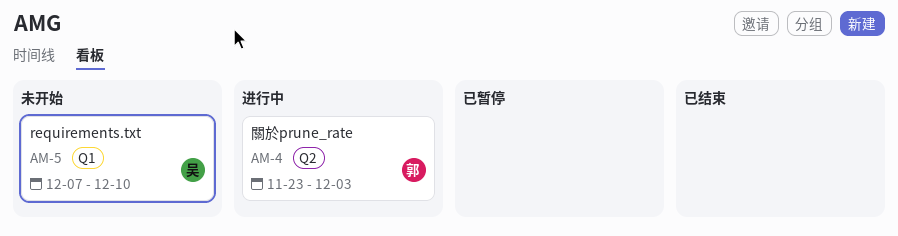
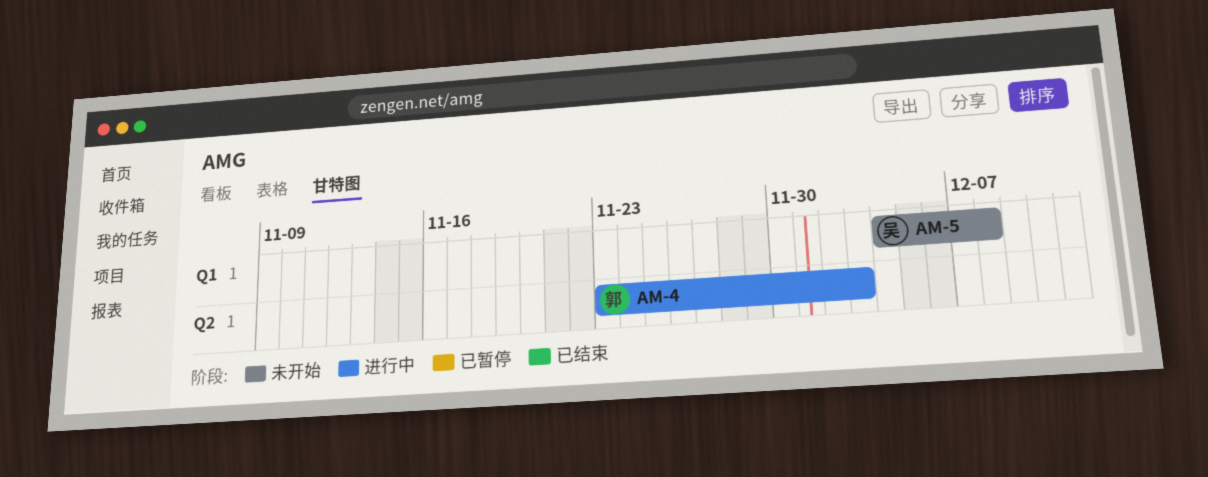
AM-5, start: Dec 7 -> Dec 4
AM-5, due: Dec 10 -> Dec 8

